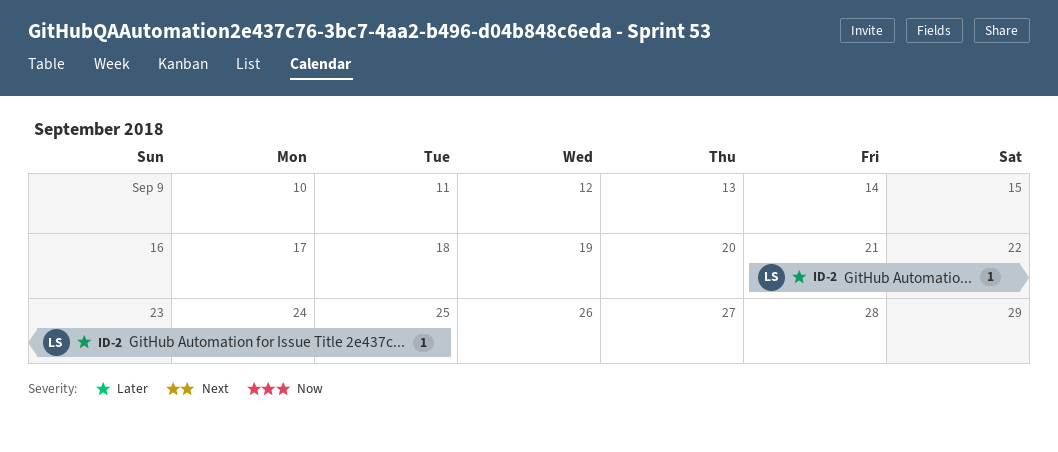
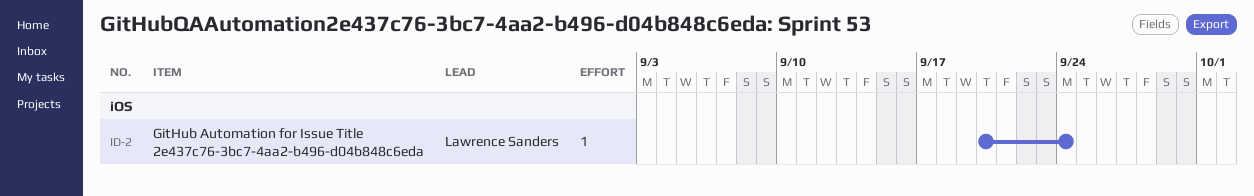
ID-2, start: Sep 21 -> Sep 20
ID-2, due: Sep 25 -> Sep 24

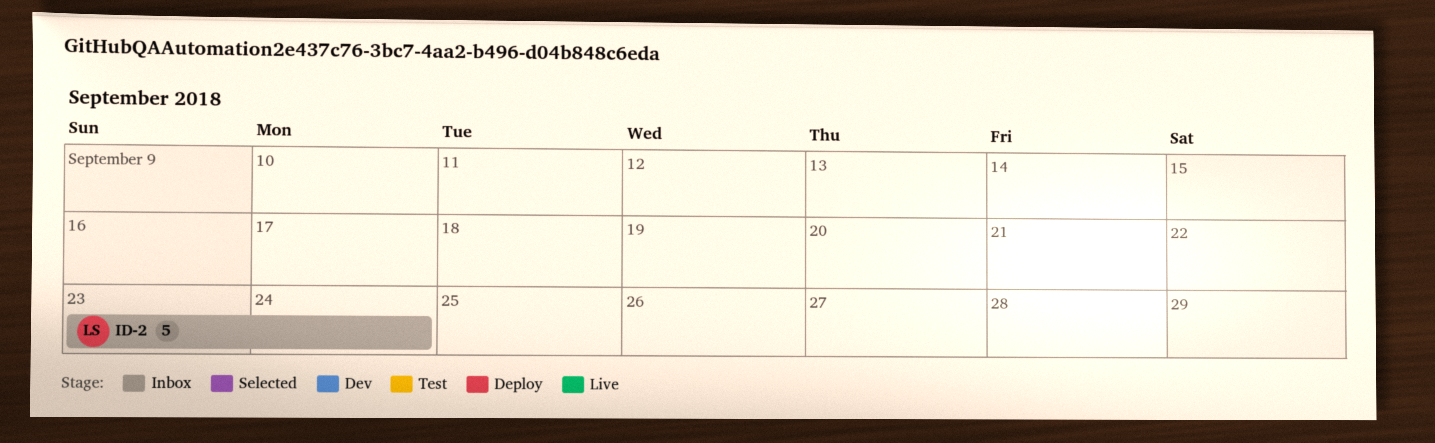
ID-2, estimate: 1 -> 5
ID-2, start: Sep 20 -> Sep 23

